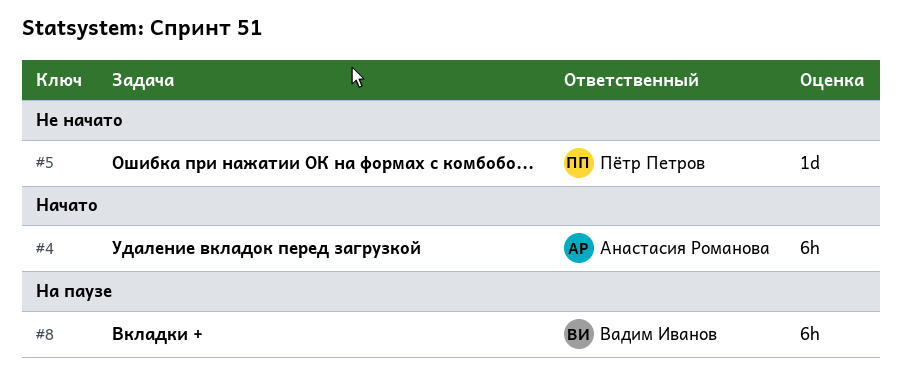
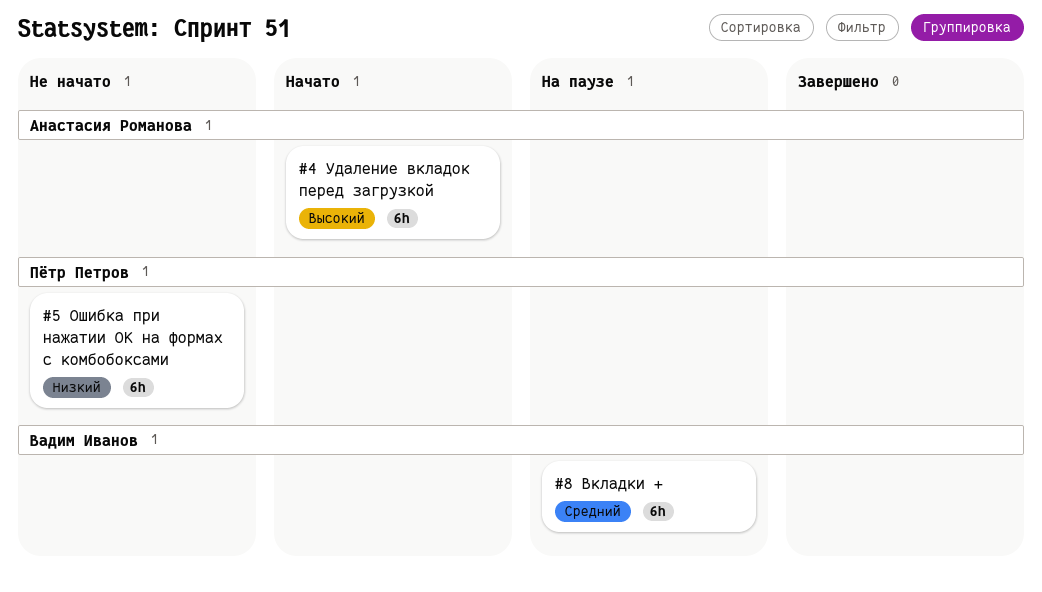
#5, estimate: 1d -> 6h

